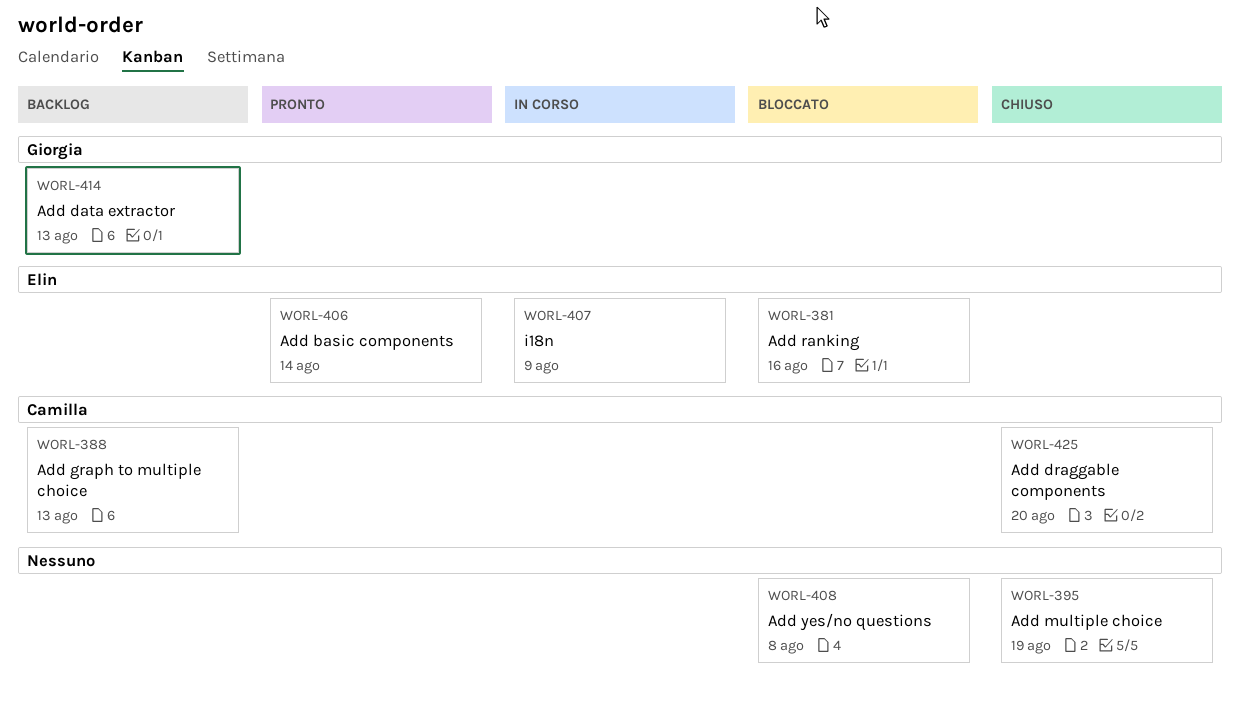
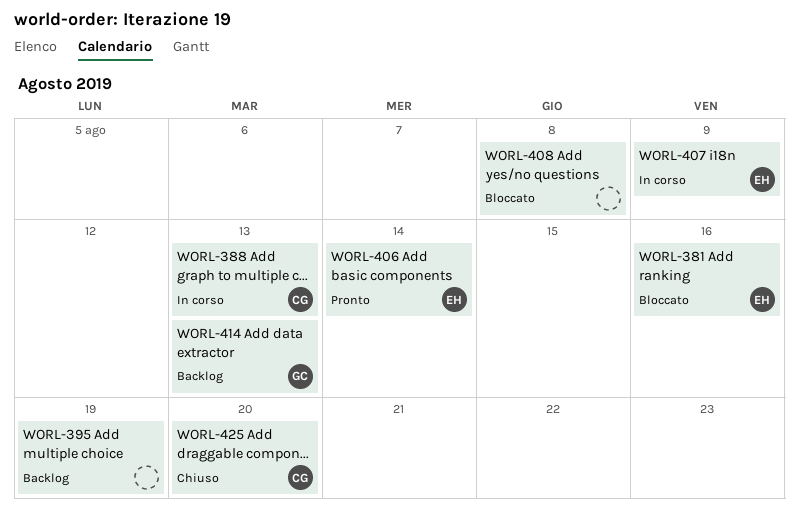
WORL-388, status: Backlog -> In corso
WORL-395, status: Chiuso -> Backlog

